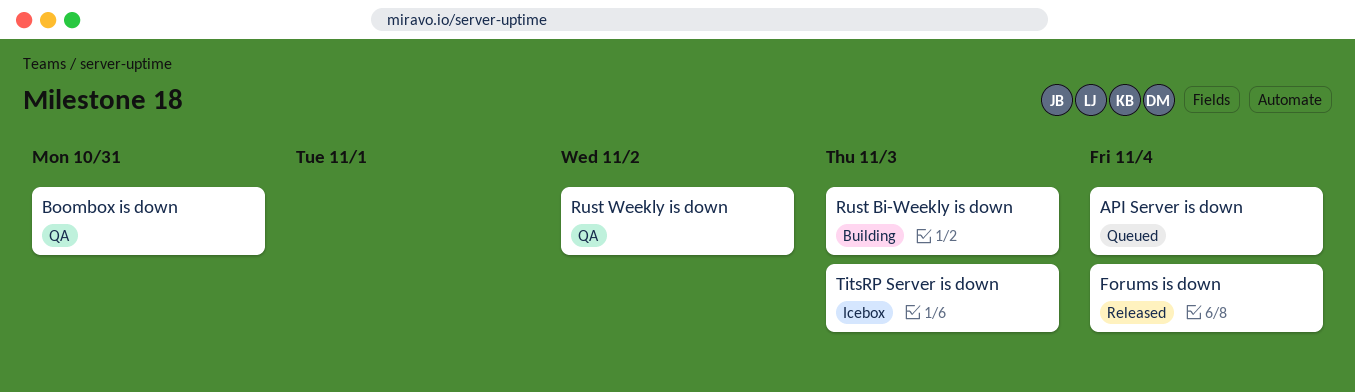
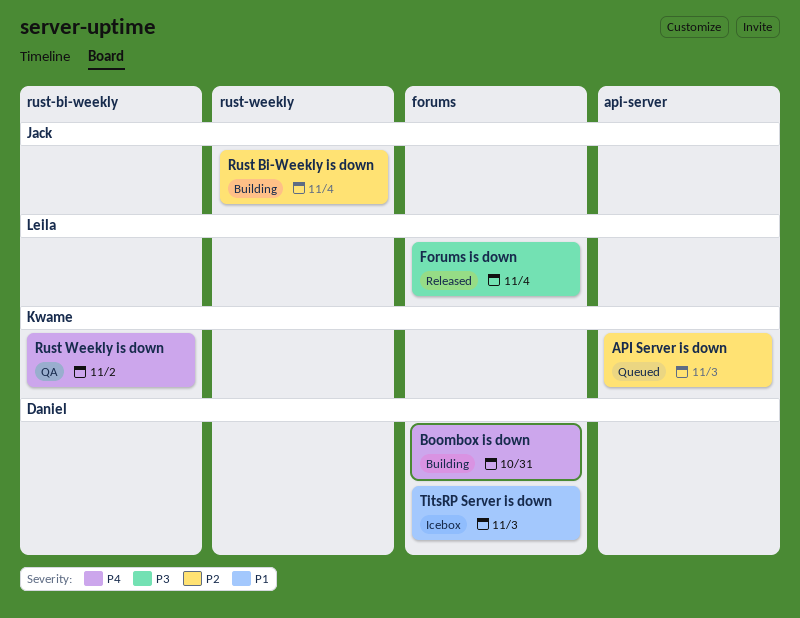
API Server is down, due: Nov 4 -> Nov 3
Boombox is down, status: QA -> Building
Rust Bi-Weekly is down, due: Nov 3 -> Nov 4

